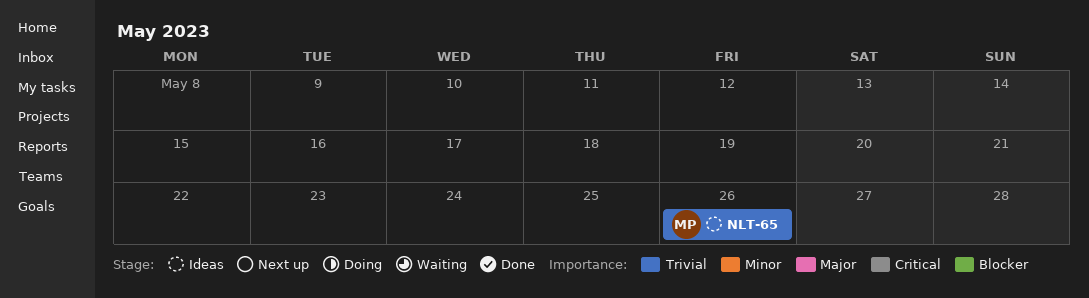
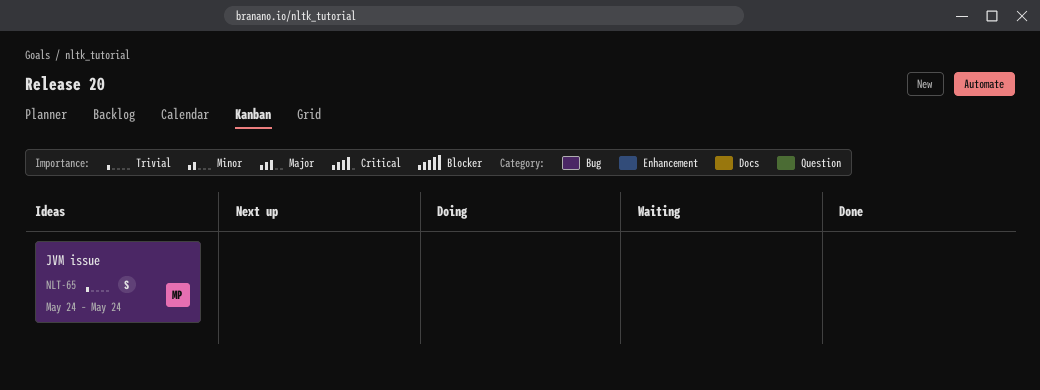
NLT-65, start: May 26 -> May 24
NLT-65, due: May 26 -> May 24

